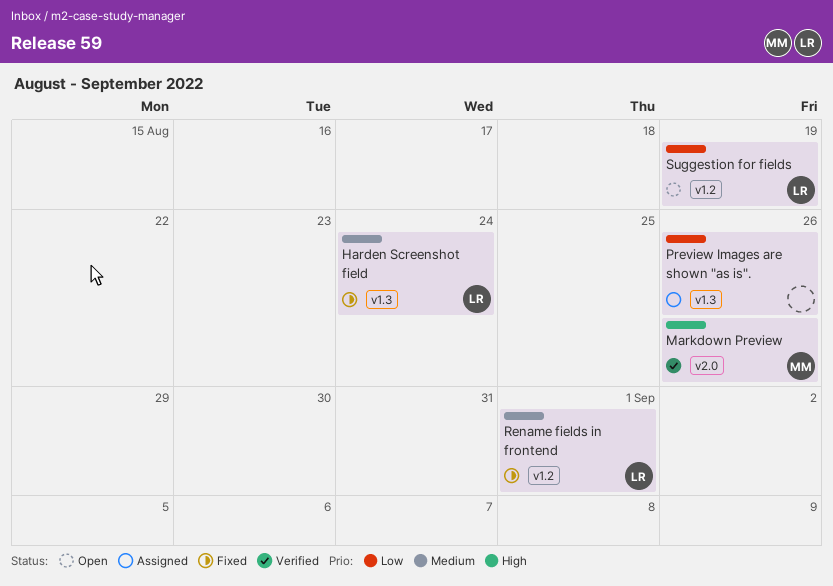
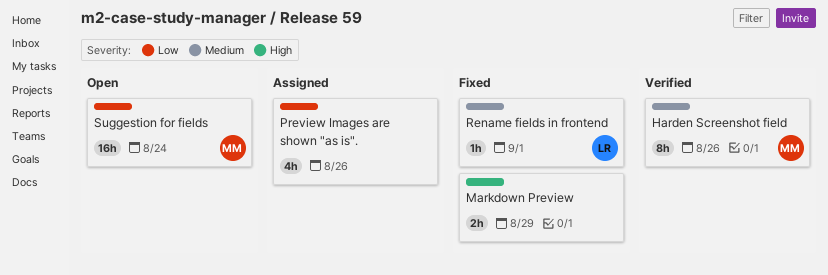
Harden Screenshot field, status: Fixed -> Verified
Harden Screenshot field, owner: LR -> MM
Harden Screenshot field, due: Aug 24 -> Aug 26
Markdown Preview, status: Verified -> Fixed
Markdown Preview, owner: MM -> none
Markdown Preview, due: Aug 26 -> Aug 29
Suggestion for fields, owner: LR -> MM
Suggestion for fields, due: Aug 19 -> Aug 24

